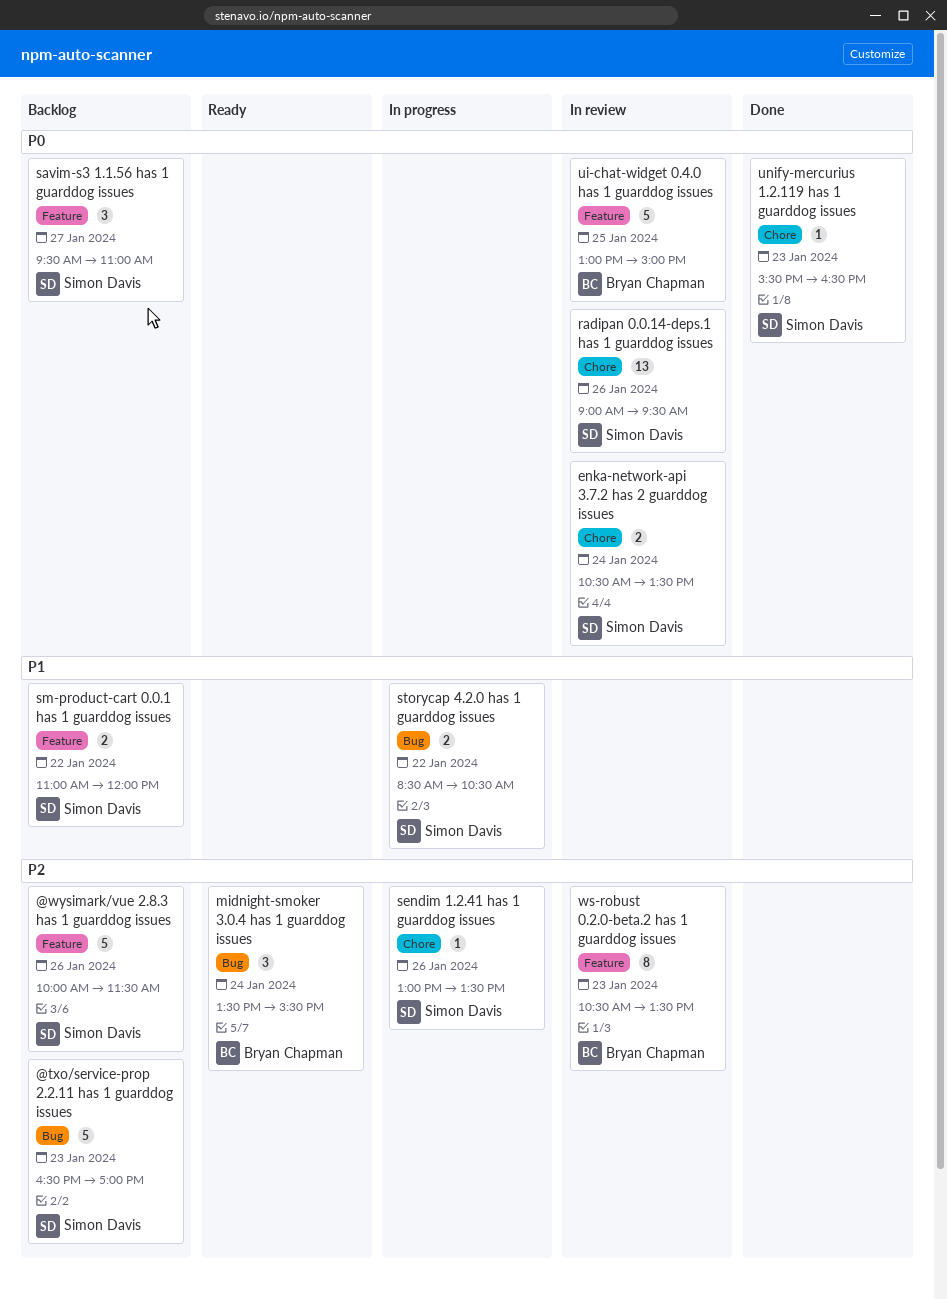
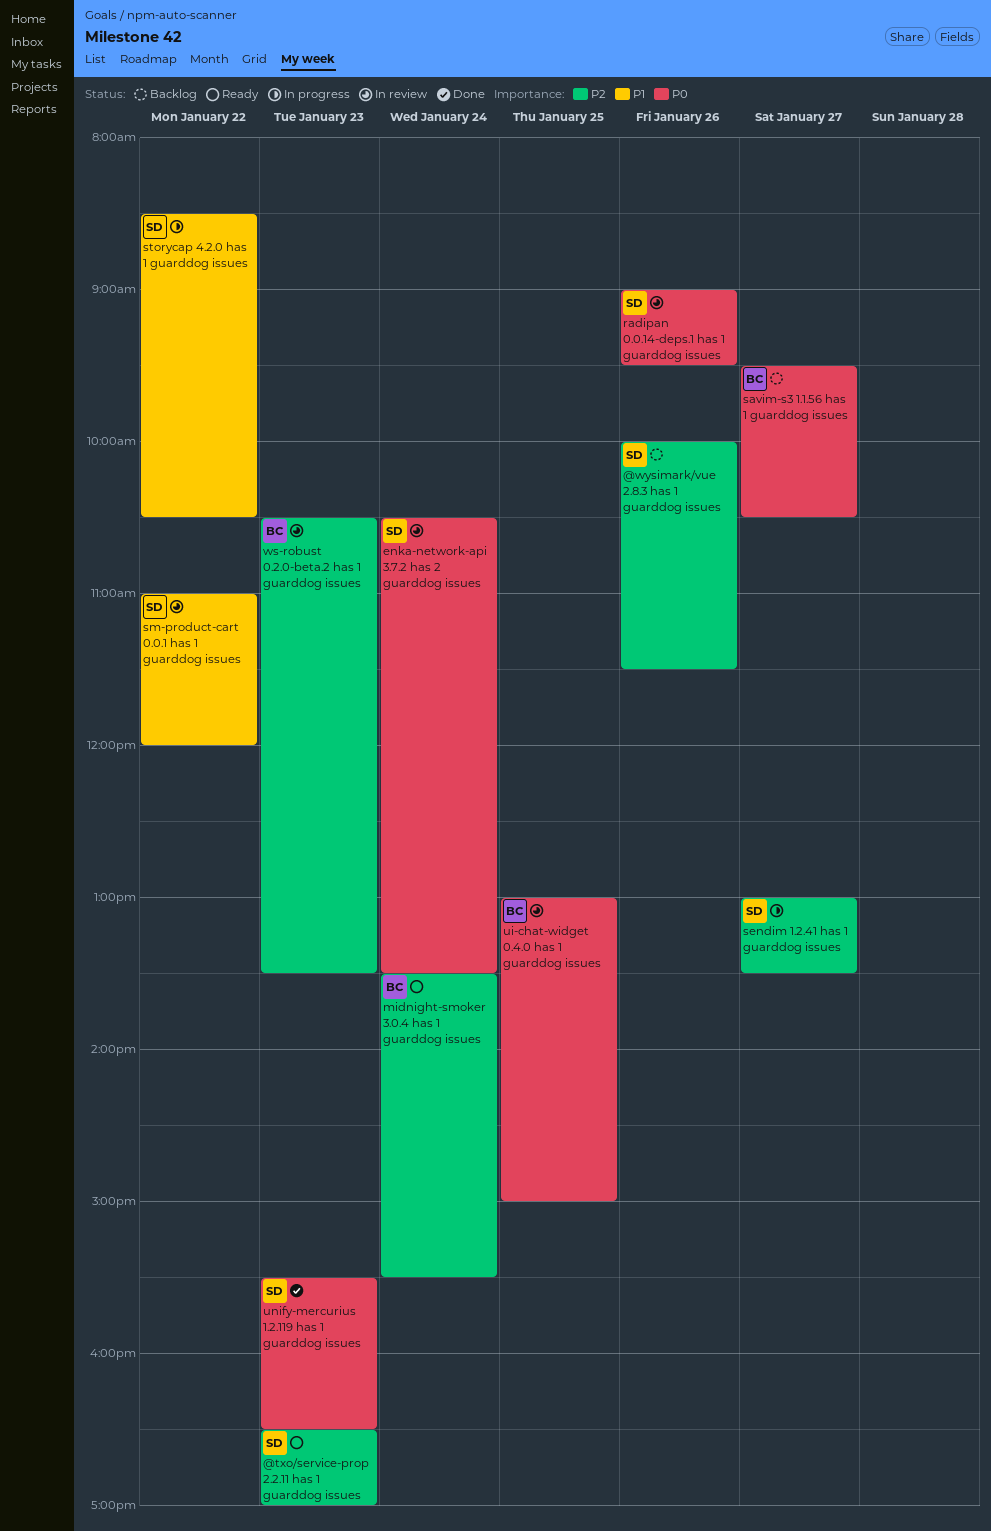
@txo/service-prop 2.2.11 has 1 guarddog issues, status: Backlog -> Ready
savim-s3 1.1.56 has 1 guarddog issues, owner: Simon Davis -> Bryan Chapman
savim-s3 1.1.56 has 1 guarddog issues, ends: 11:00 -> 10:30
sendim 1.2.41 has 1 guarddog issues, day: Jan 26 -> Jan 27
sm-product-cart 0.0.1 has 1 guarddog issues, status: Backlog -> In review

